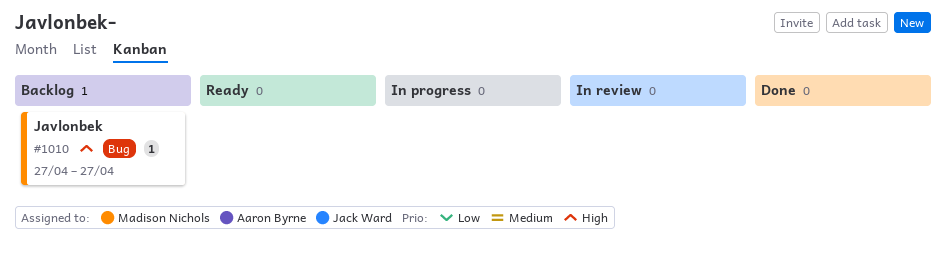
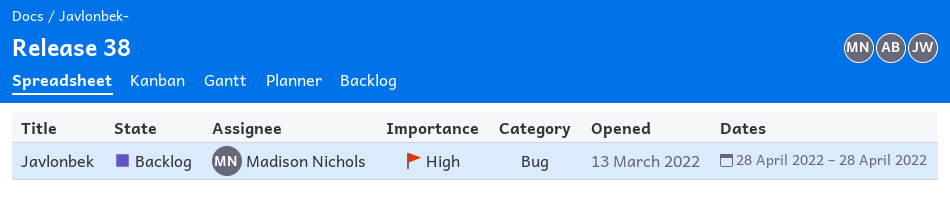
Javlonbek, start: Apr 27 -> Apr 28
Javlonbek, due: Apr 27 -> Apr 28

